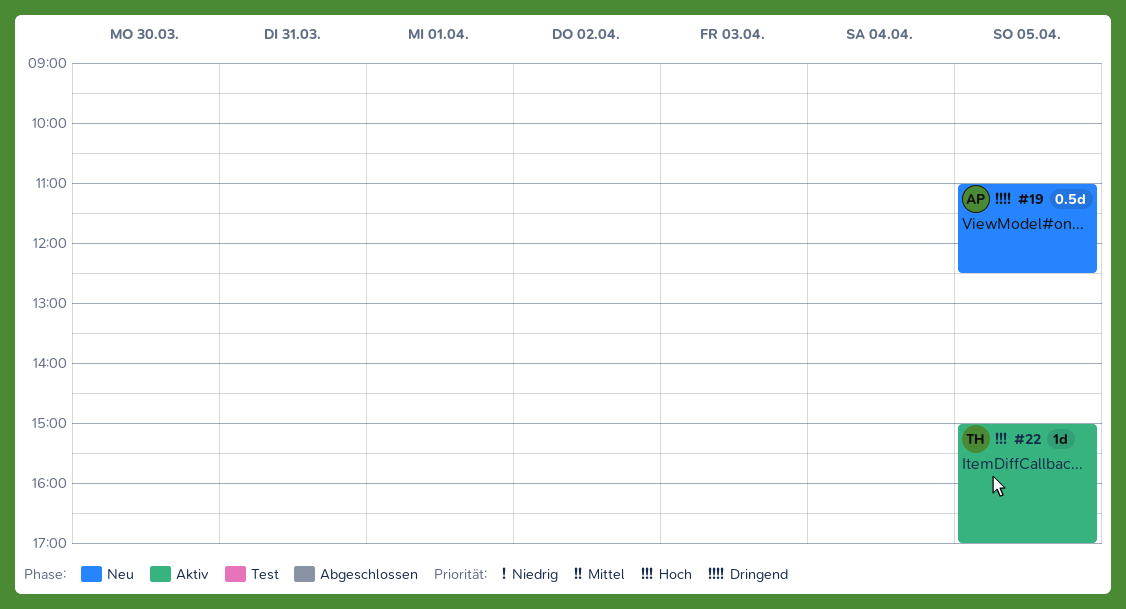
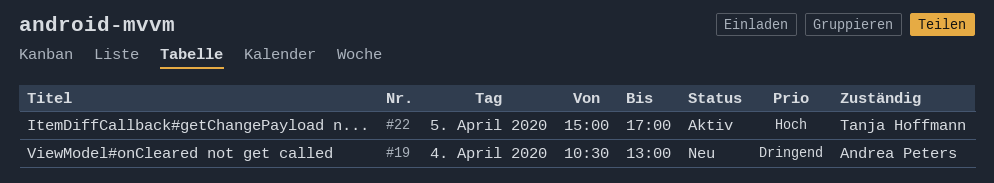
#19, day: Apr 5 -> Apr 4
#19, begins: 11:00 -> 10:30
#19, ends: 12:30 -> 13:00

